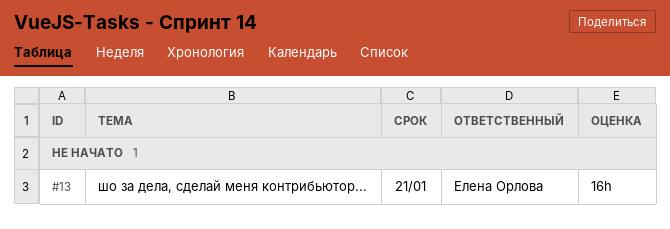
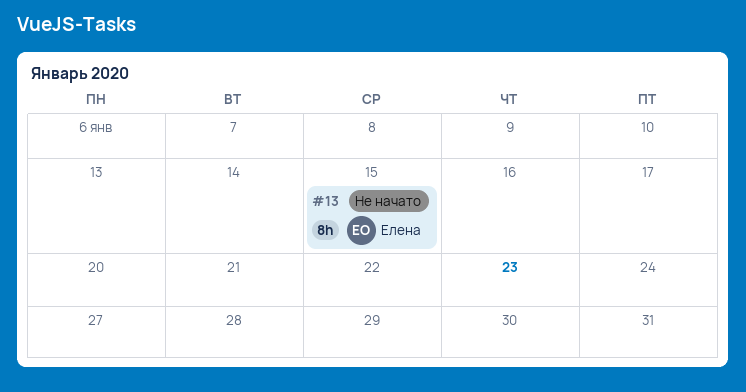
#13, estimate: 16h -> 8h
#13, due: Jan 21 -> Jan 15

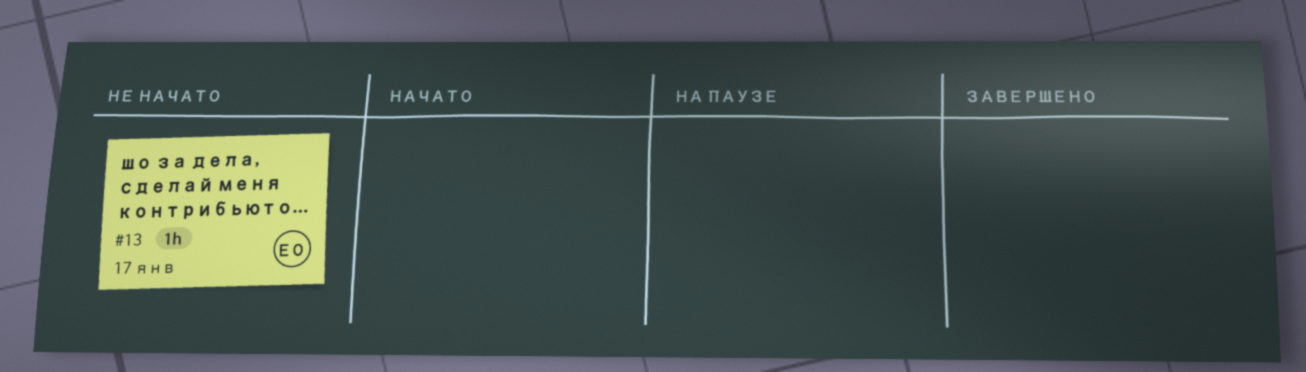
#13, estimate: 8h -> 1h
#13, due: Jan 15 -> Jan 17

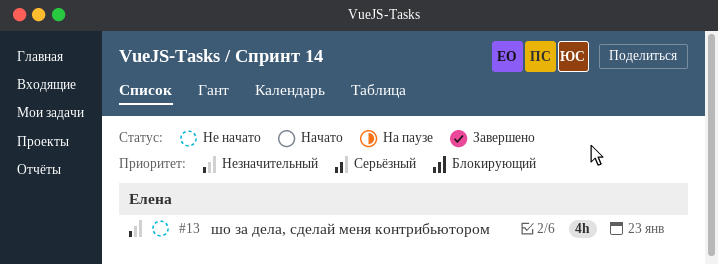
#13, estimate: 1h -> 4h
#13, due: Jan 17 -> Jan 23

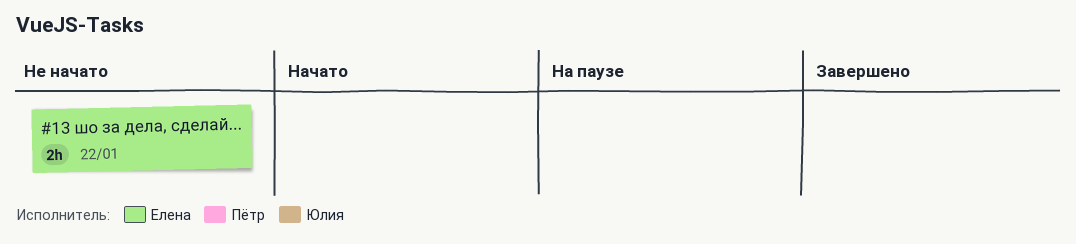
#13, estimate: 4h -> 2h
#13, due: Jan 23 -> Jan 22

